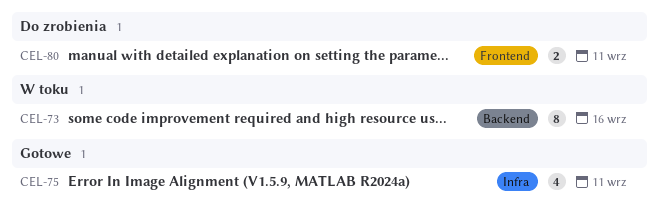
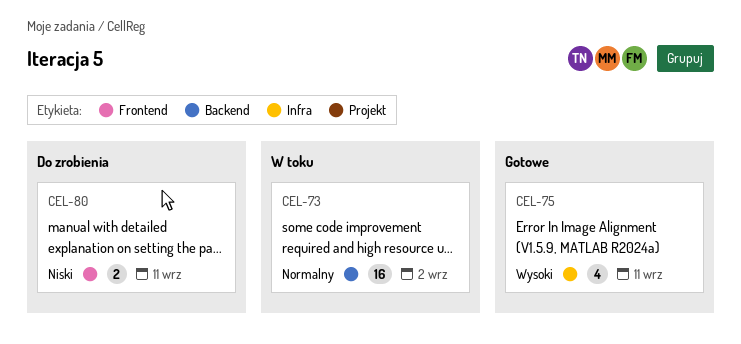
CEL-73, estimate: 8 -> 16
CEL-73, due: Sep 16 -> Sep 2

